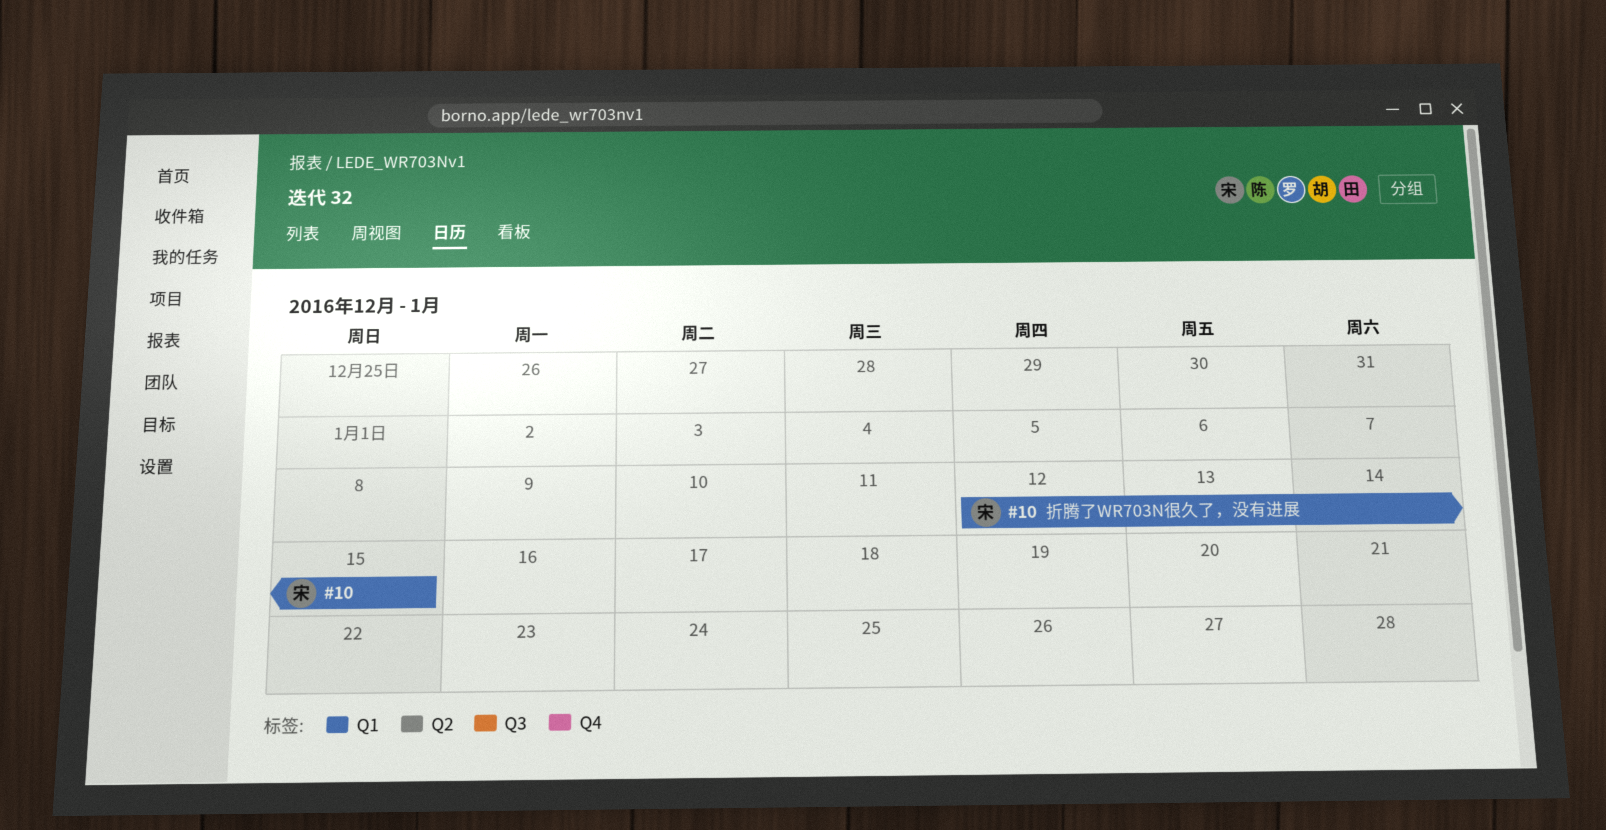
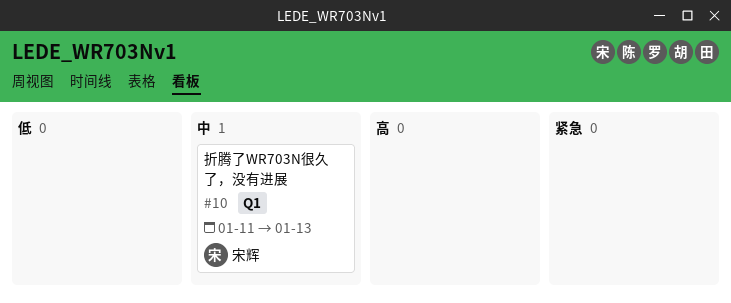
#10, start: Jan 12 -> Jan 11
#10, due: Jan 15 -> Jan 13

